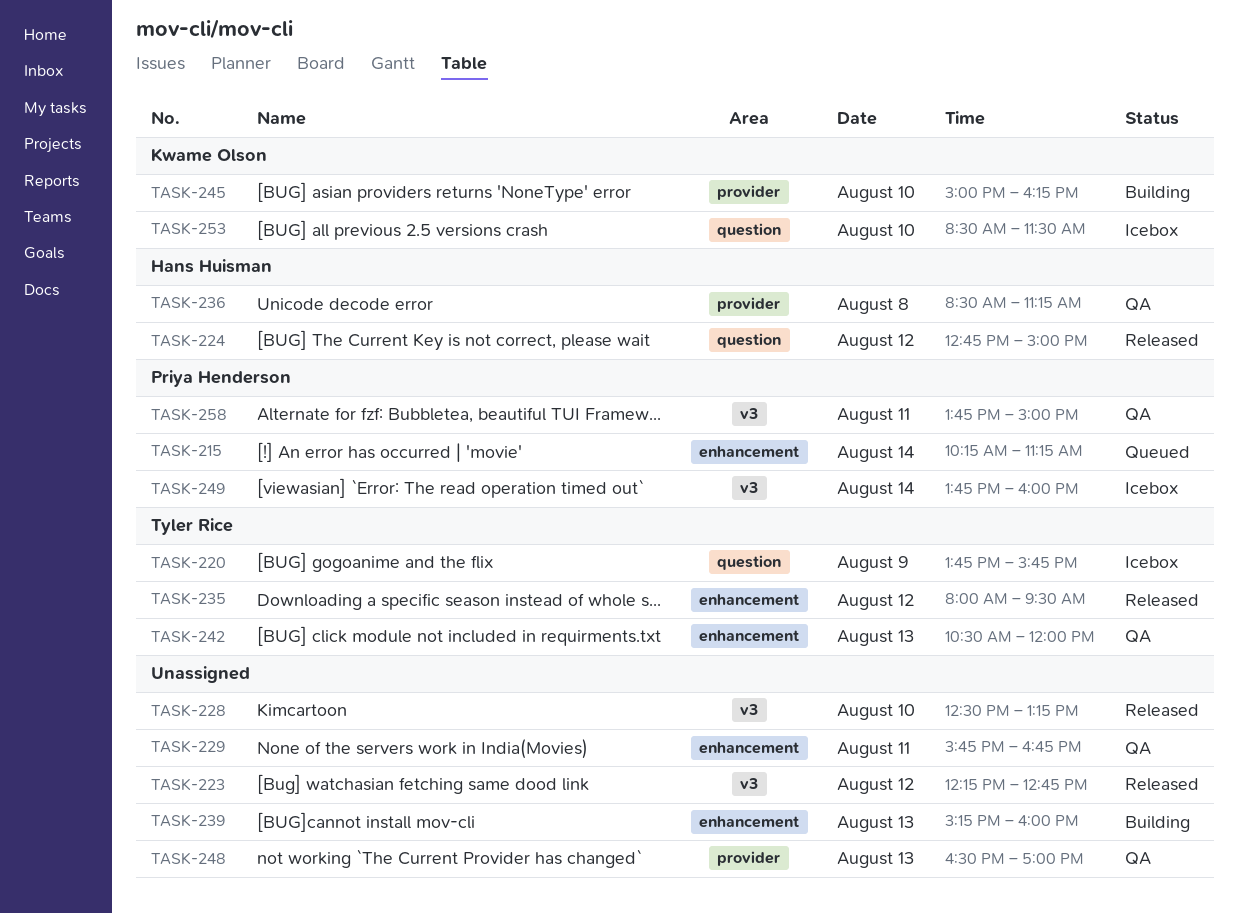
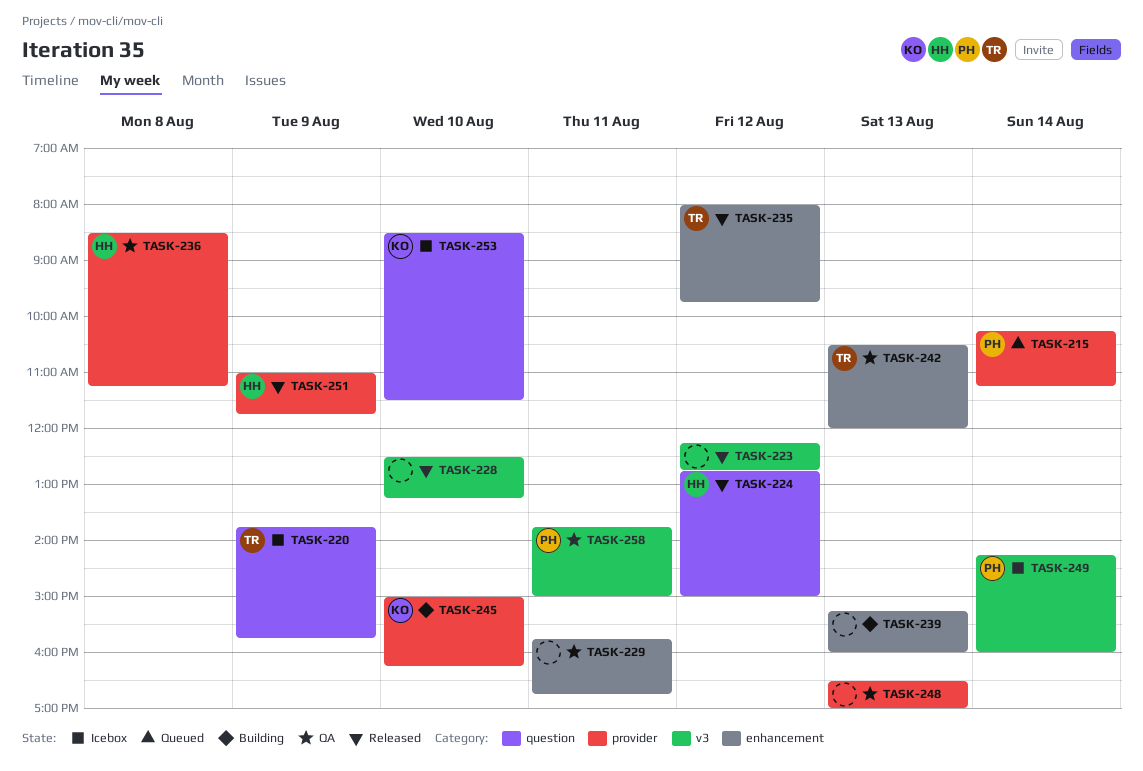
TASK-215, label: enhancement -> provider
TASK-235, ends: 09:30 -> 09:45
TASK-249, begins: 13:45 -> 14:15
TASK-251: none -> present

